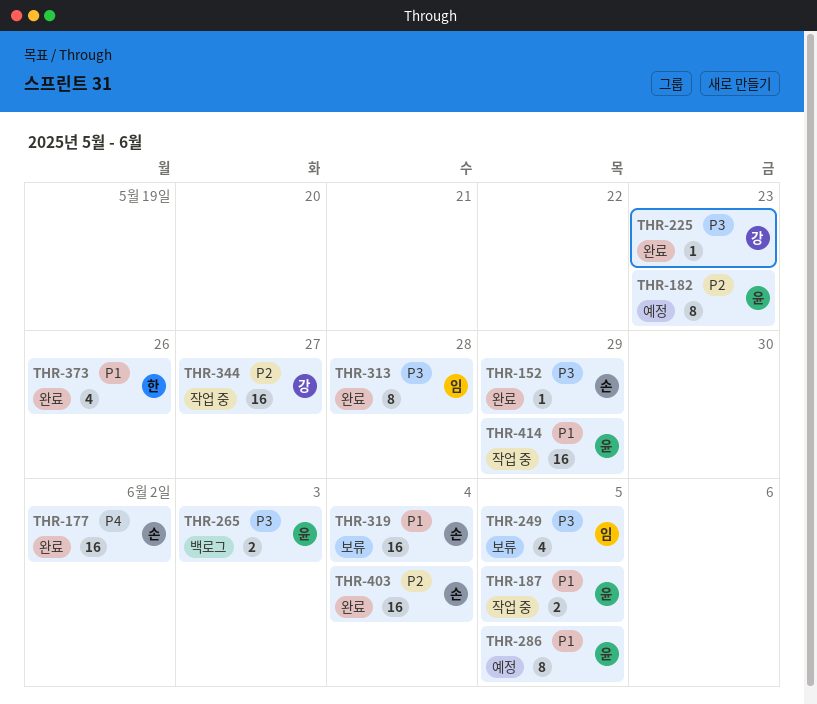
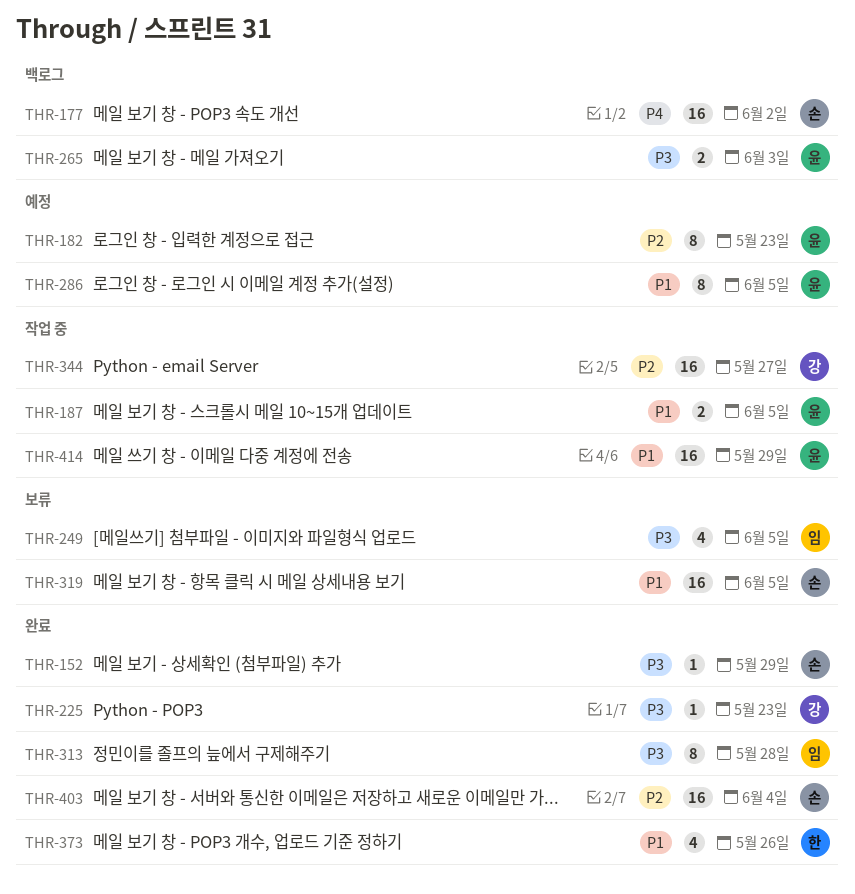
THR-177, status: 완료 -> 백로그
THR-319, due: Jun 4 -> Jun 5

